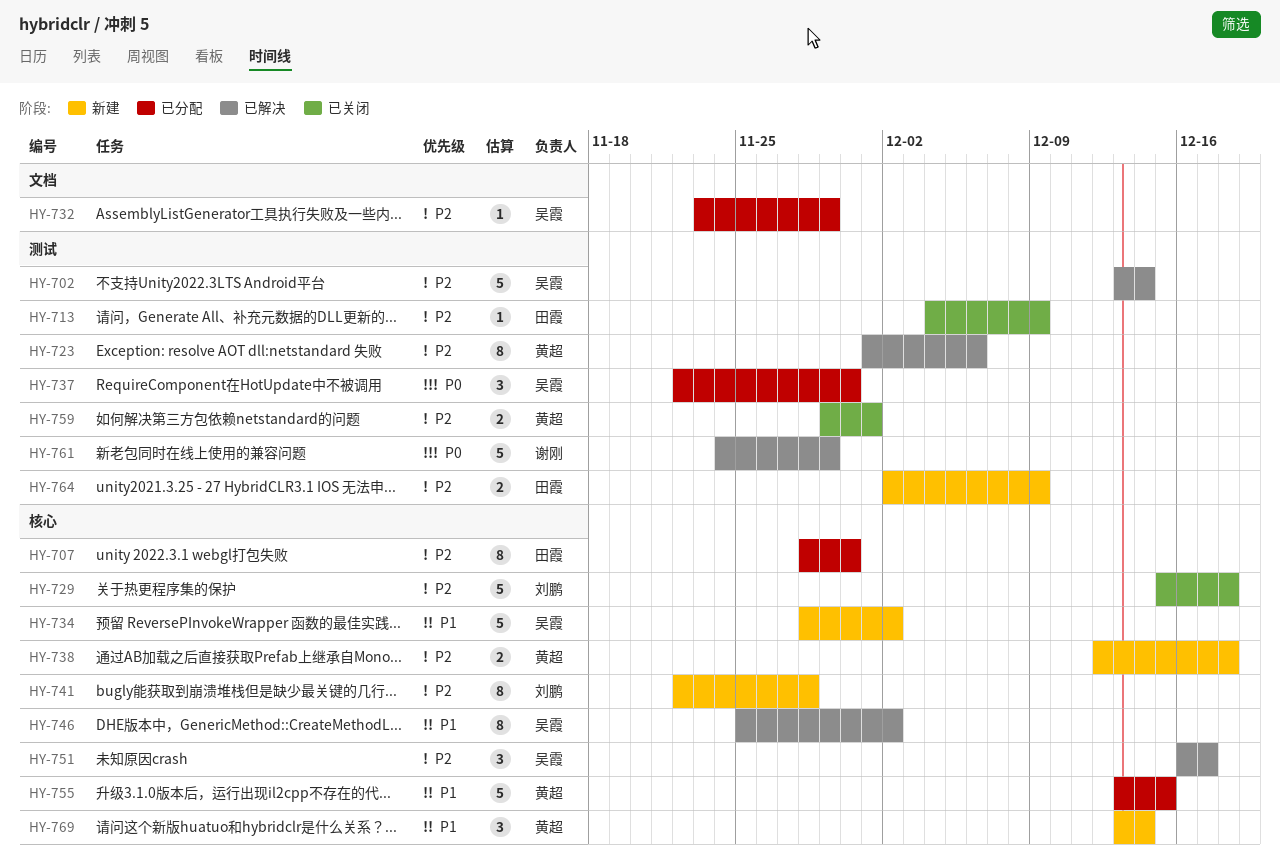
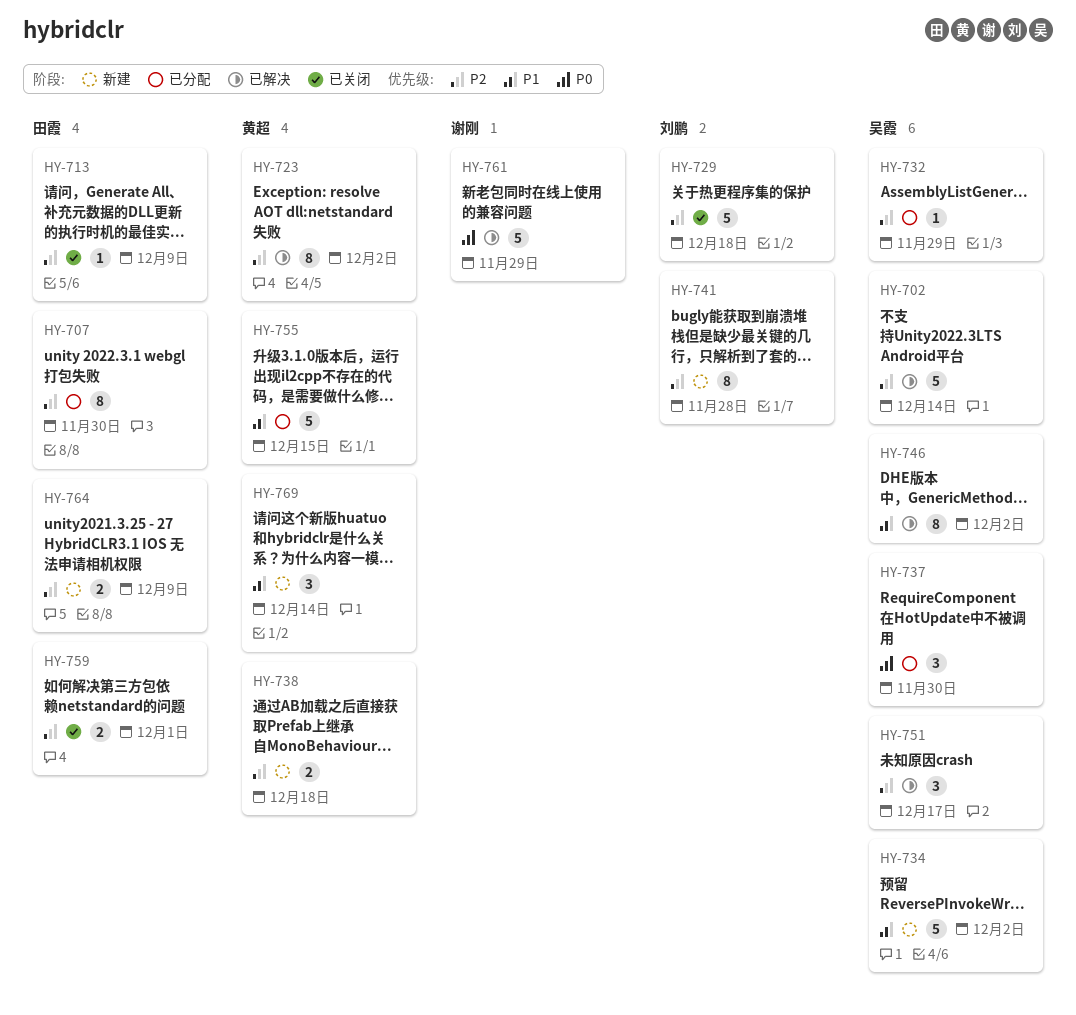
HY-723, due: Dec 6 -> Dec 2
HY-759, owner: 黄超 -> 田霞

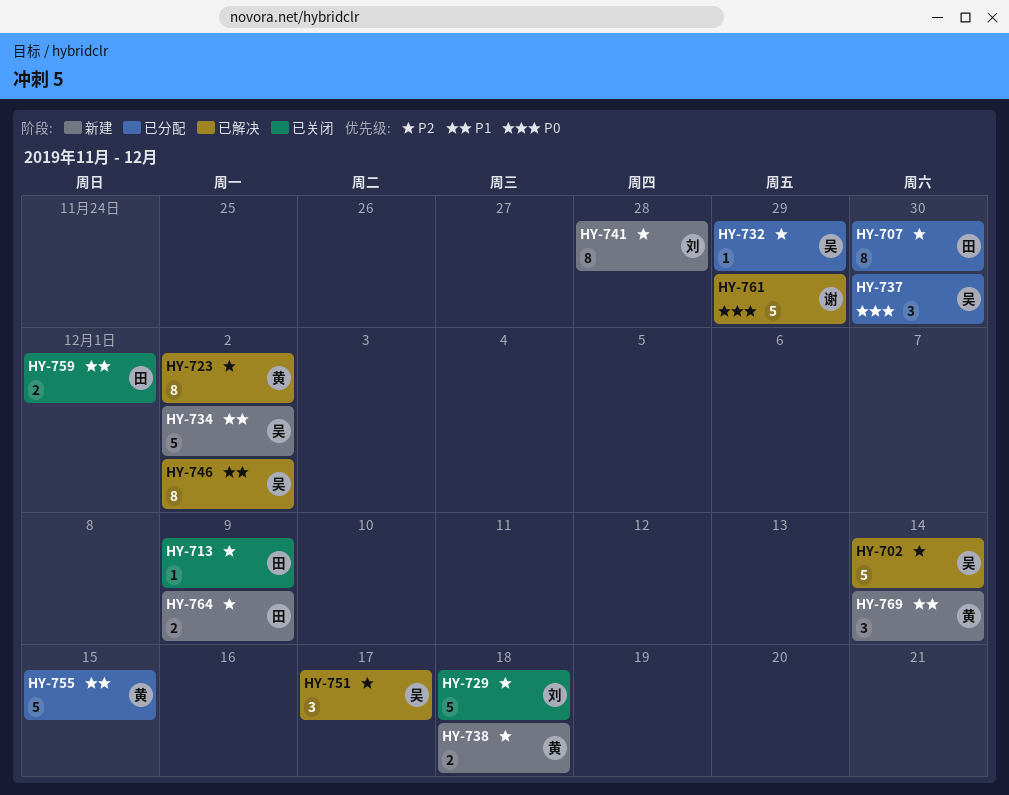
HY-759, priority: P2 -> P1

